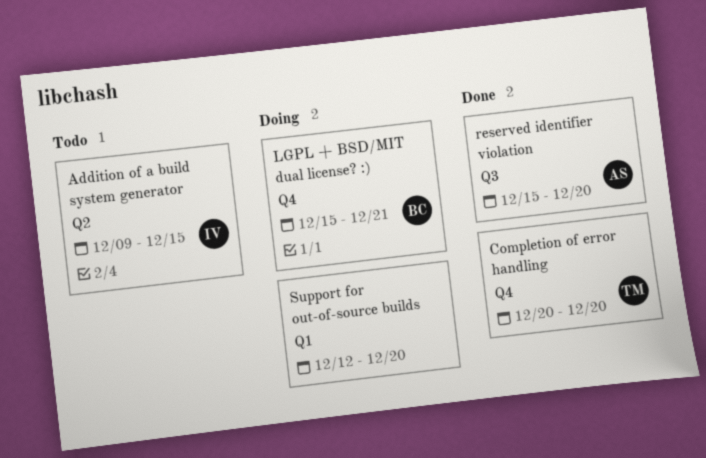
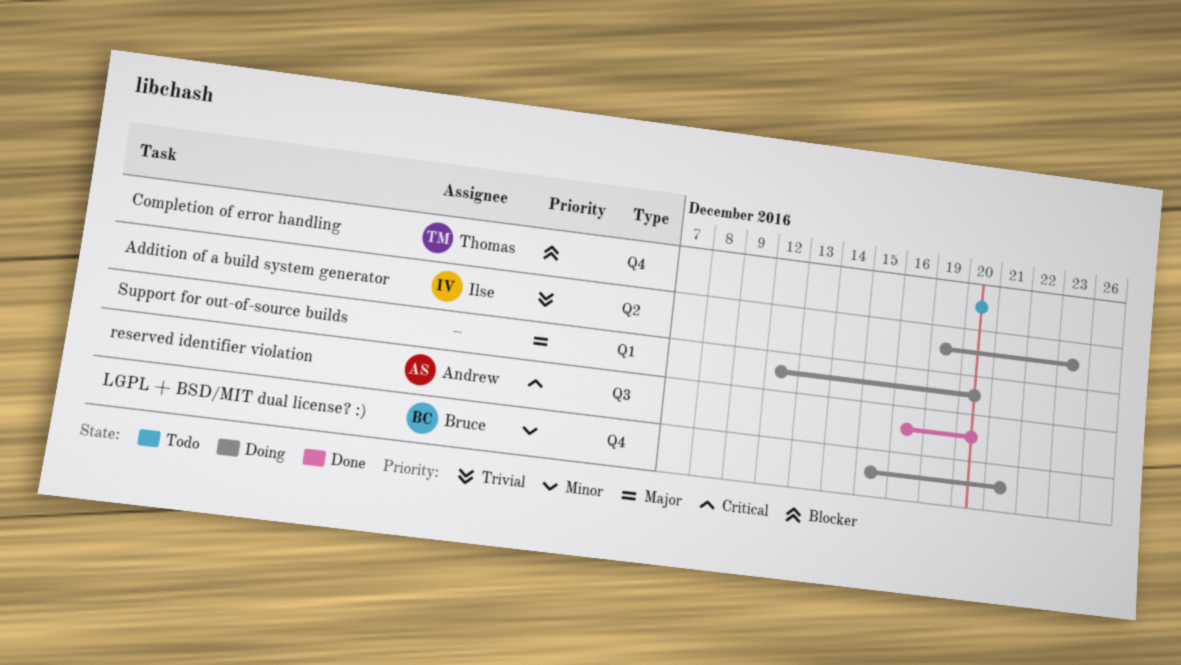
Addition of a build system generator, status: Todo -> Doing
Addition of a build system generator, start: Dec 9 -> Dec 19
Addition of a build system generator, due: Dec 15 -> Dec 23
Completion of error handling, status: Done -> Todo
reserved identifier violation, start: Dec 15 -> Dec 16

